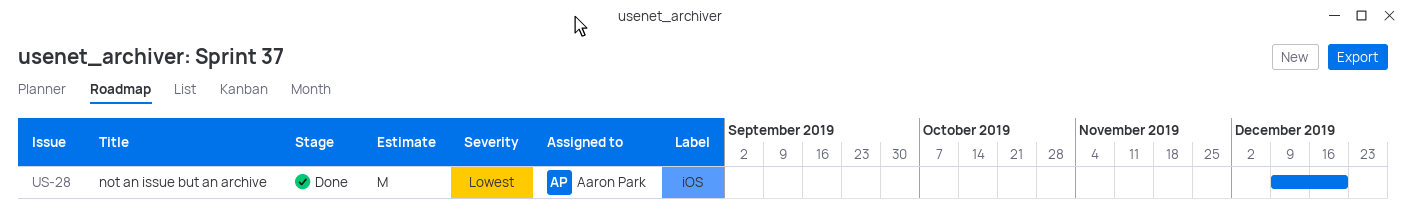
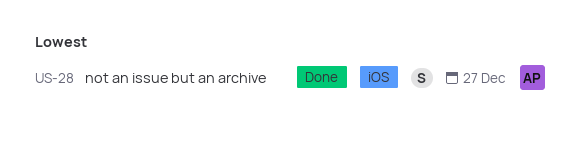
US-28, estimate: M -> S
US-28, due: Dec 20 -> Dec 27

